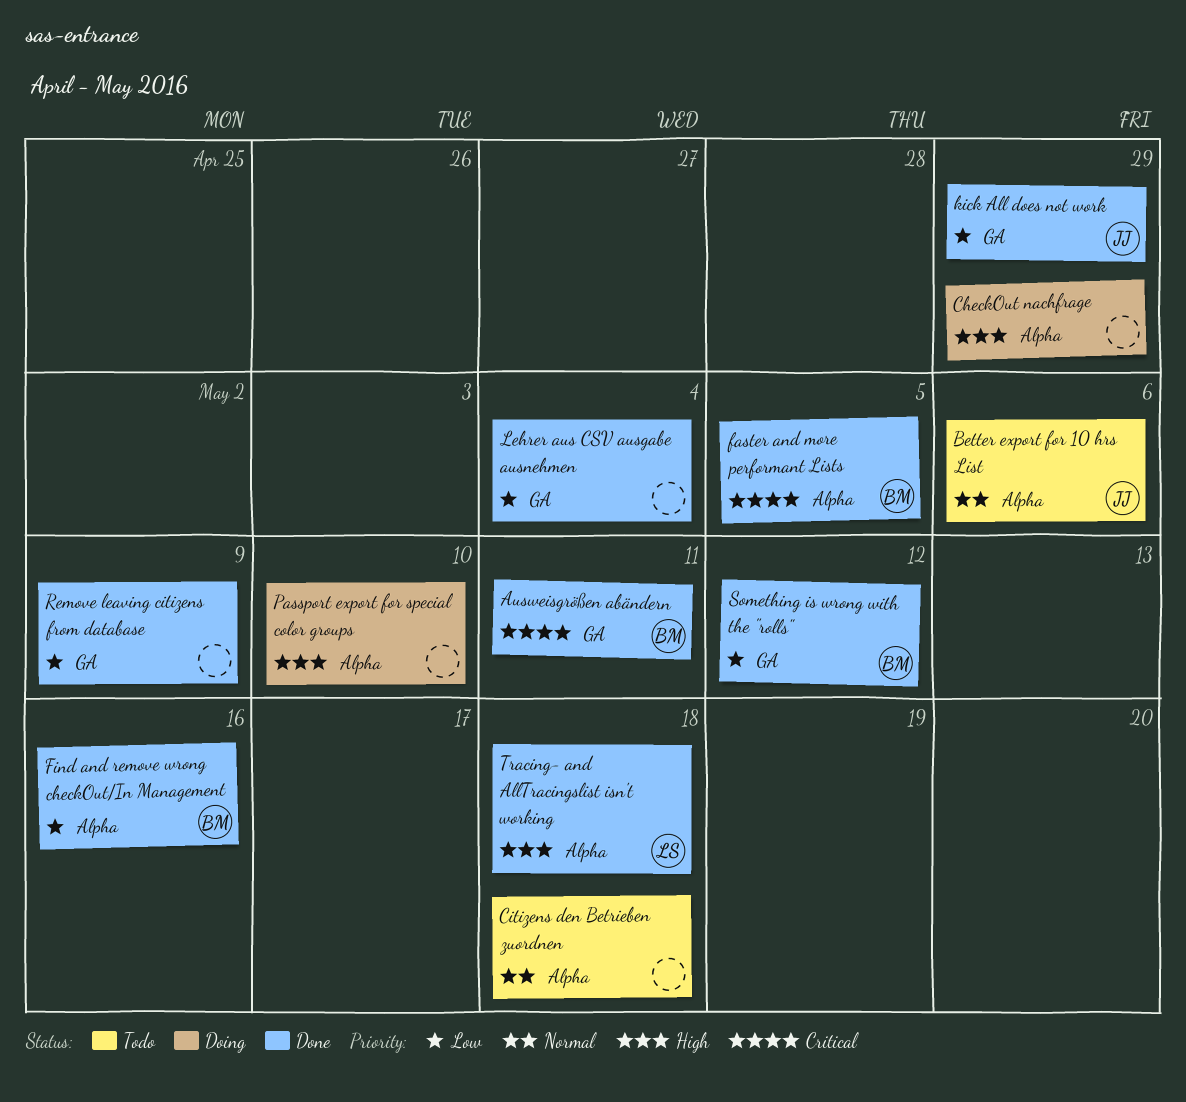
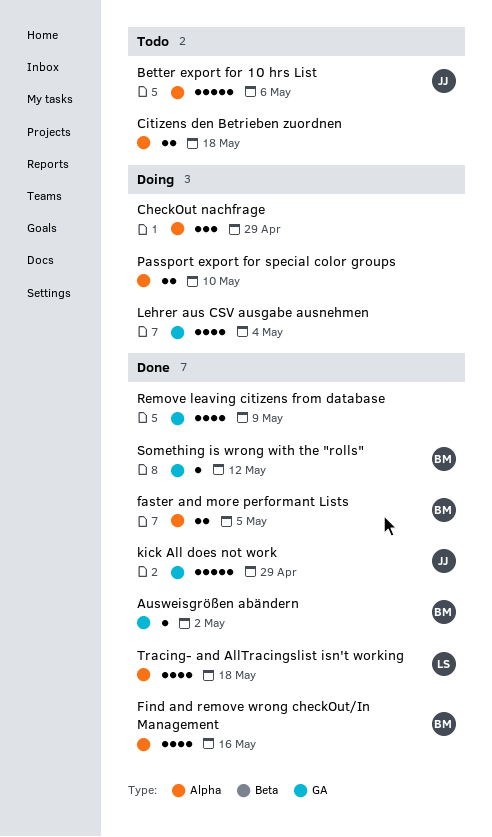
Ausweisgrößen abändern, due: May 11 -> May 2
Lehrer aus CSV ausgabe ausnehmen, status: Done -> Doing

